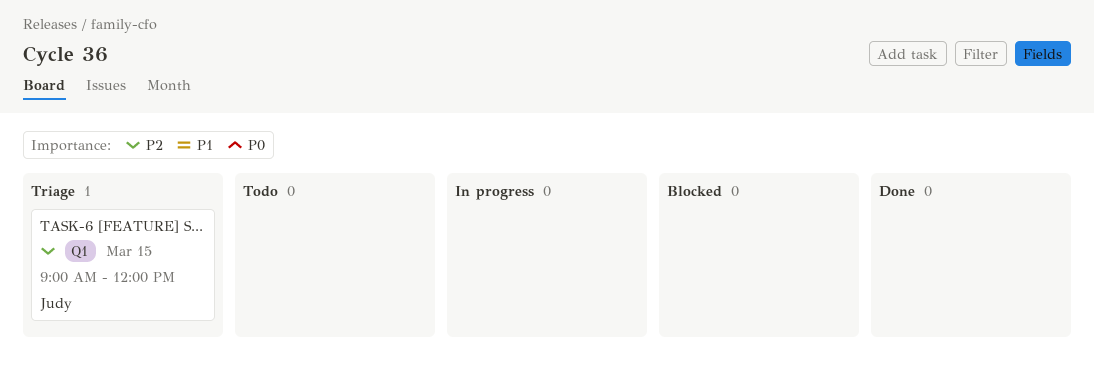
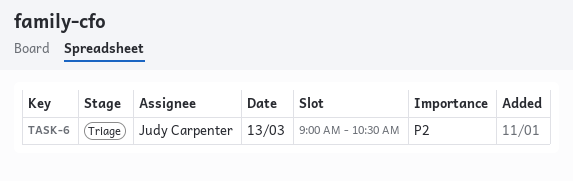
TASK-6, day: Mar 15 -> Mar 13
TASK-6, ends: 12:00 -> 10:30

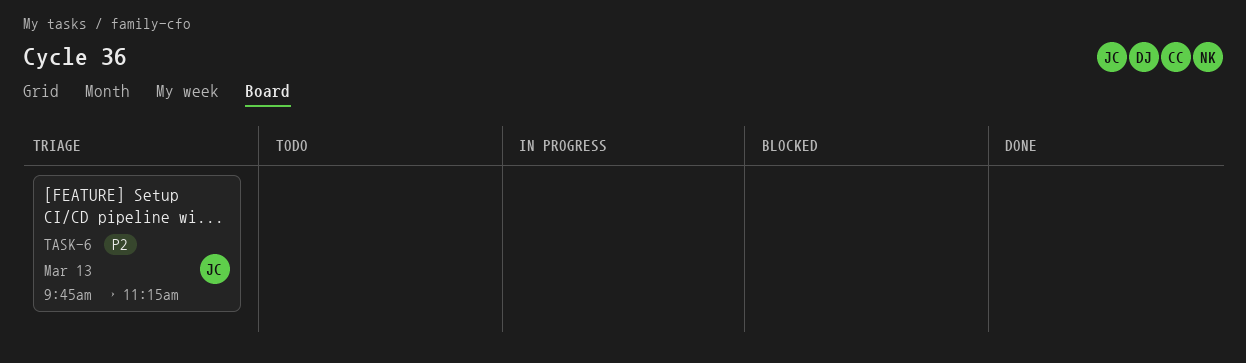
TASK-6, begins: 09:00 -> 09:45
TASK-6, ends: 10:30 -> 11:15

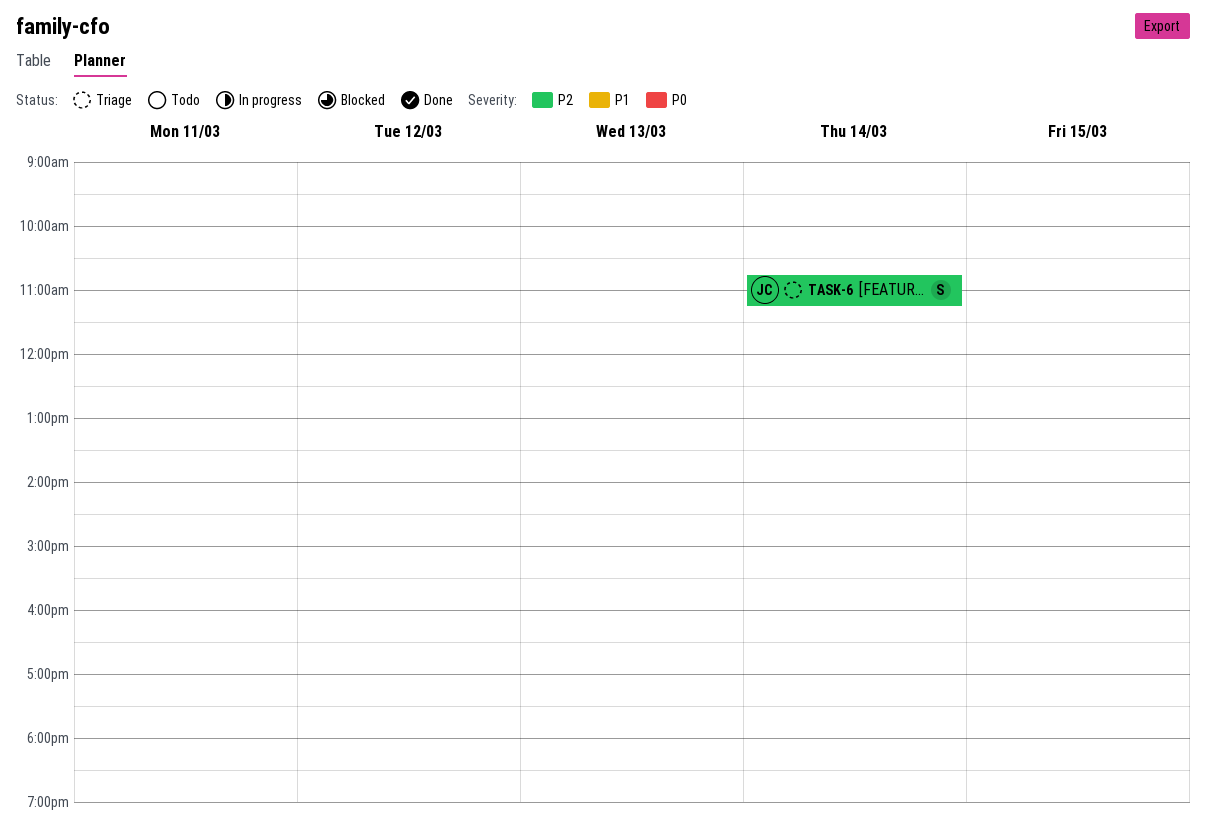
TASK-6, day: Mar 13 -> Mar 14
TASK-6, begins: 09:45 -> 10:45

